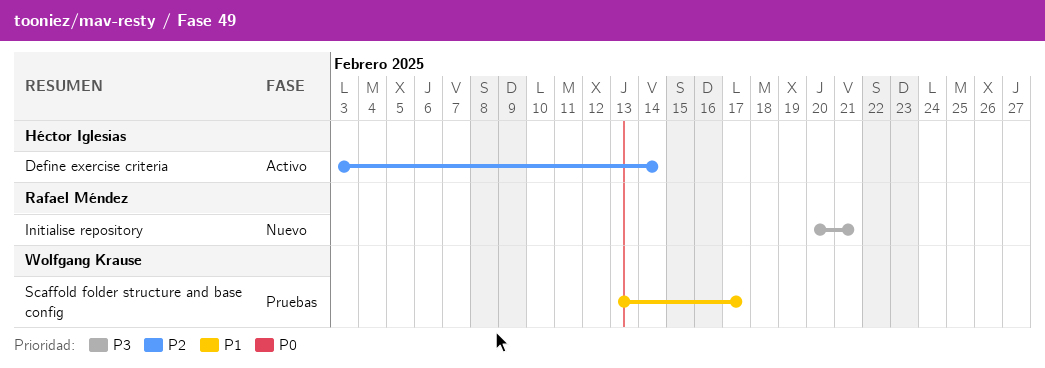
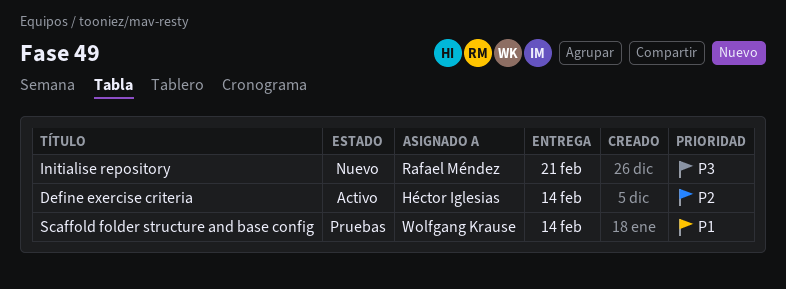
Scaffold folder structure and base config, due: Feb 17 -> Feb 14

